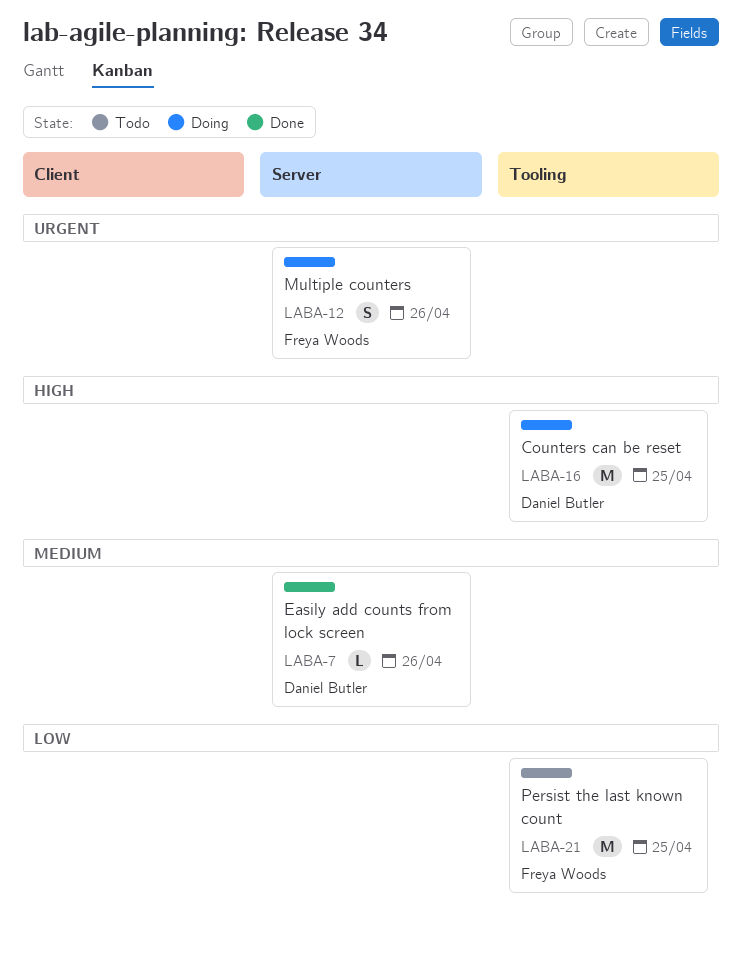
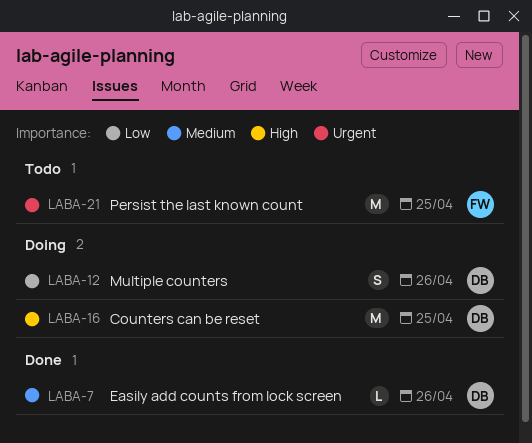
LABA-12, owner: Freya Woods -> Daniel Butler
LABA-12, priority: Urgent -> Low
LABA-21, priority: Low -> Urgent

